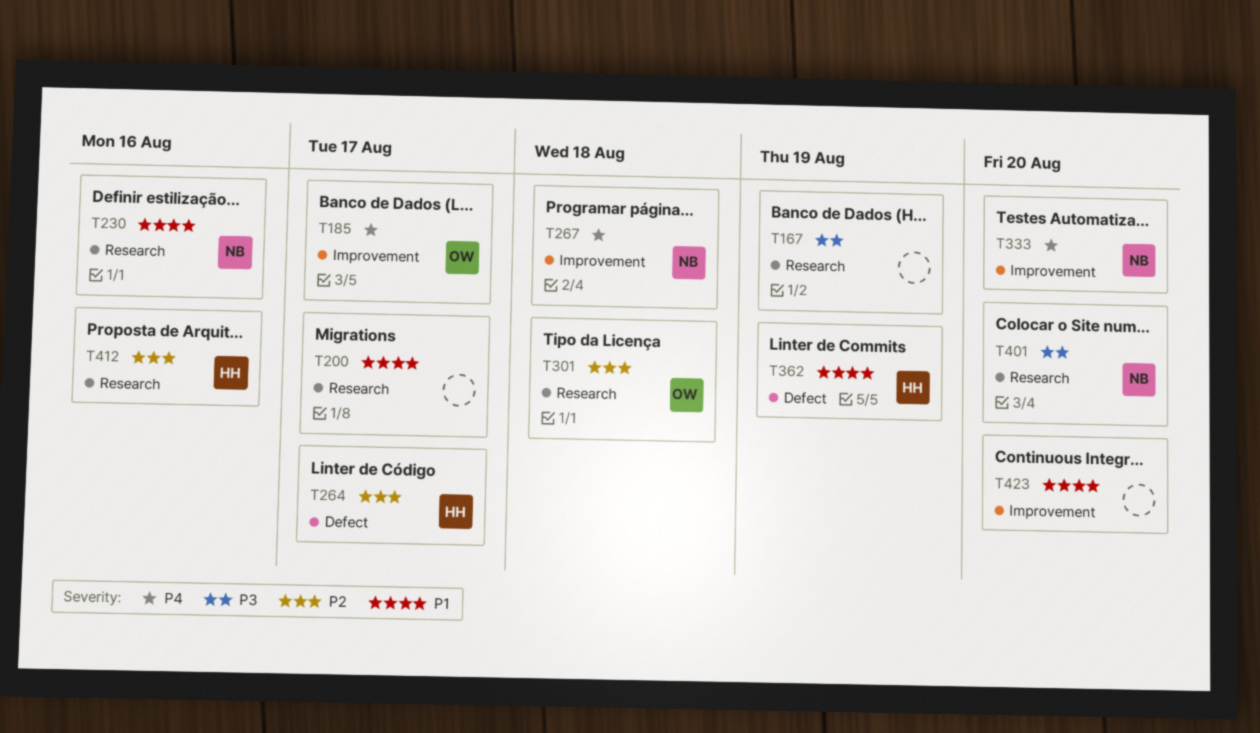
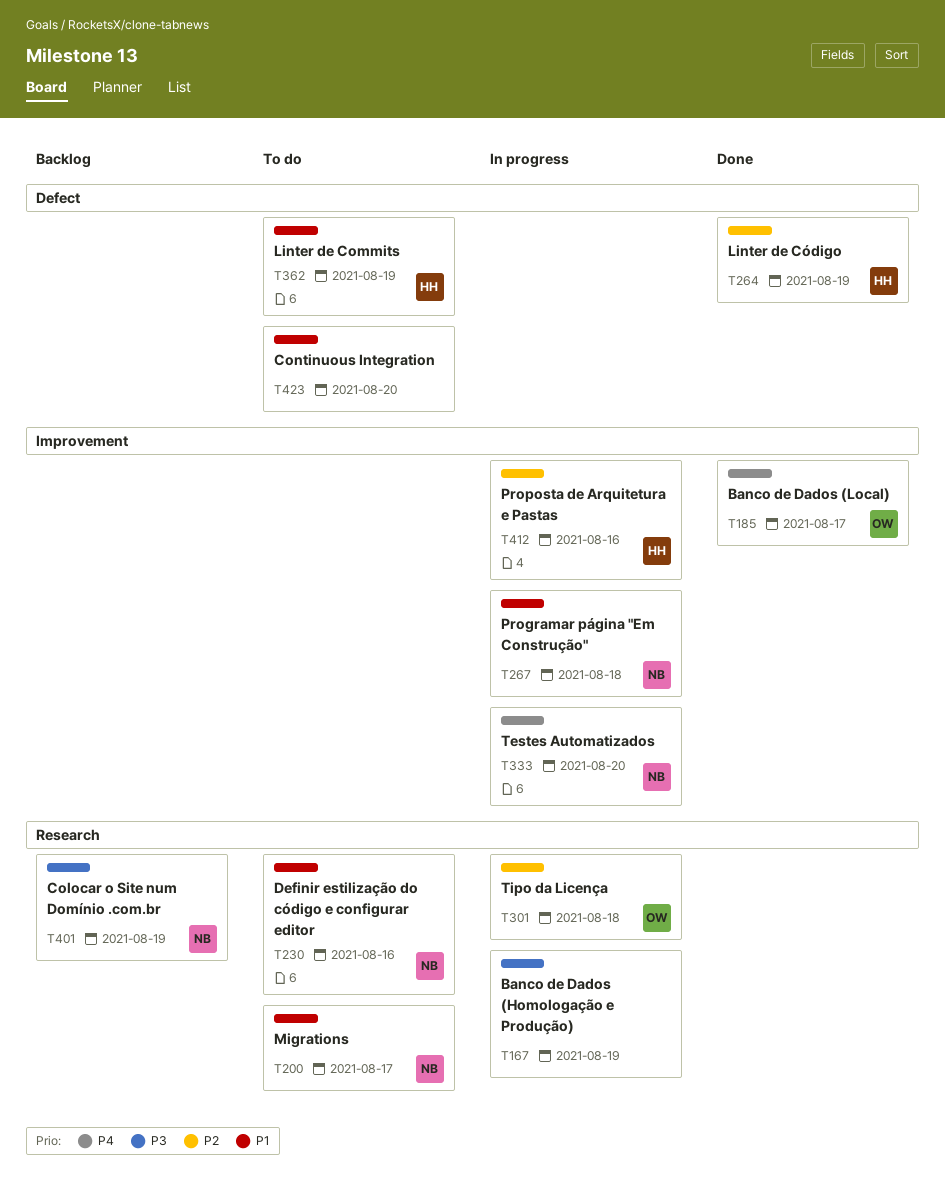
T200, owner: none -> NB
T264, due: Aug 17 -> Aug 19
T267, priority: P4 -> P1
T401, due: Aug 20 -> Aug 19
T412, label: Research -> Improvement
T423, label: Improvement -> Defect

